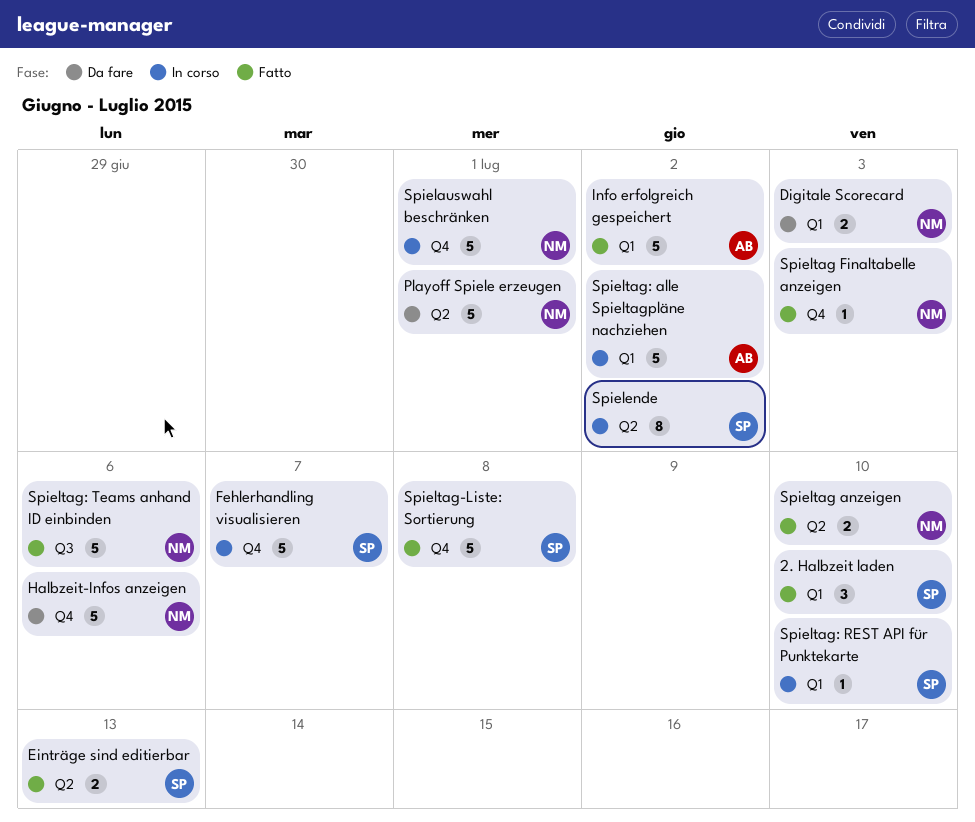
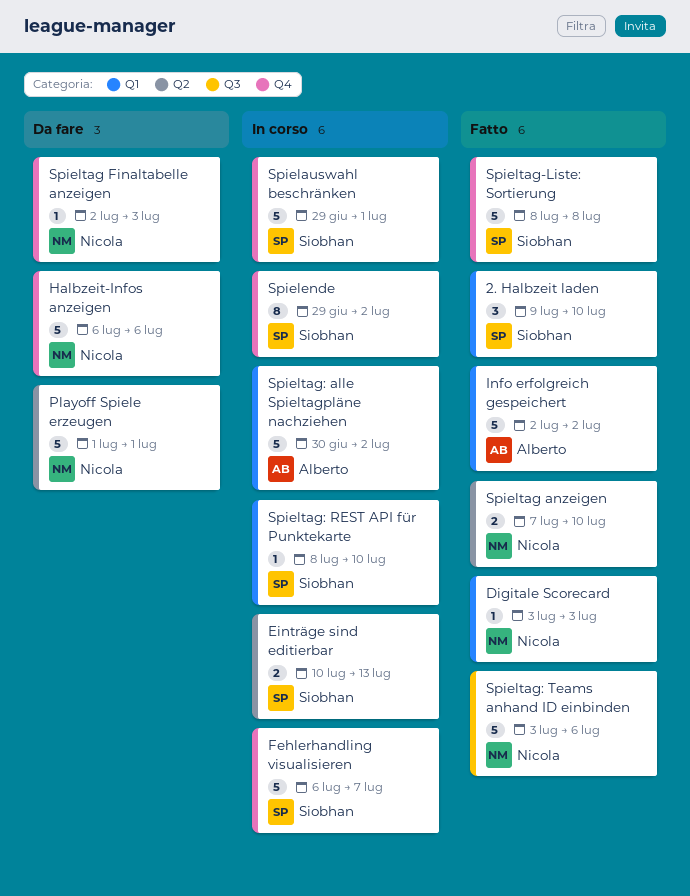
Digitale Scorecard, status: Da fare -> Fatto
Digitale Scorecard, estimate: 2 -> 1
Einträge sind editierbar, status: Fatto -> In corso
Spielauswahl beschränken, owner: Nicola -> Siobhan
Spielende, label: Q2 -> Q4
Spieltag Finaltabelle anzeigen, status: Fatto -> Da fare

